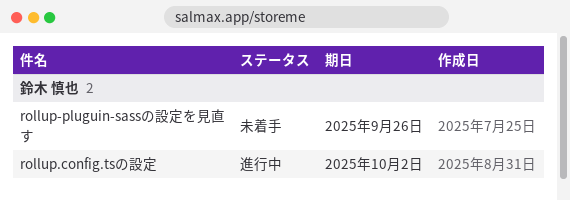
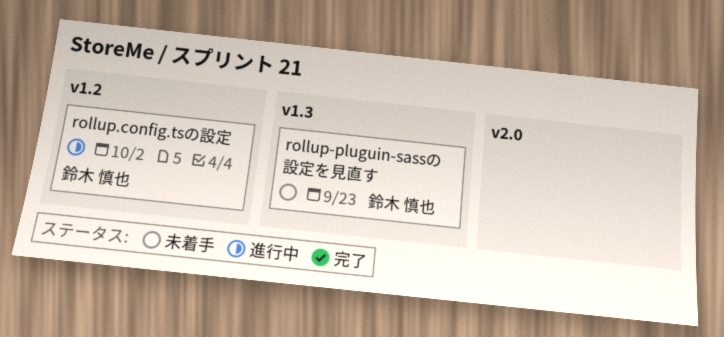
rollup-pluguin-sassの設定を見直す, due: Sep 26 -> Sep 23

